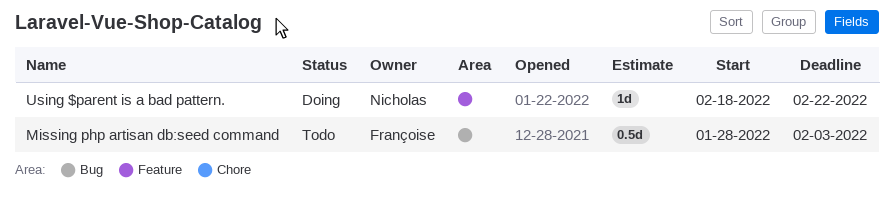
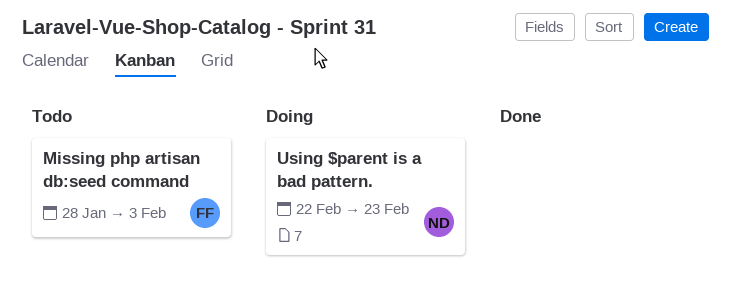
Using $parent is a bad pattern., start: Feb 18 -> Feb 22
Using $parent is a bad pattern., due: Feb 22 -> Feb 23

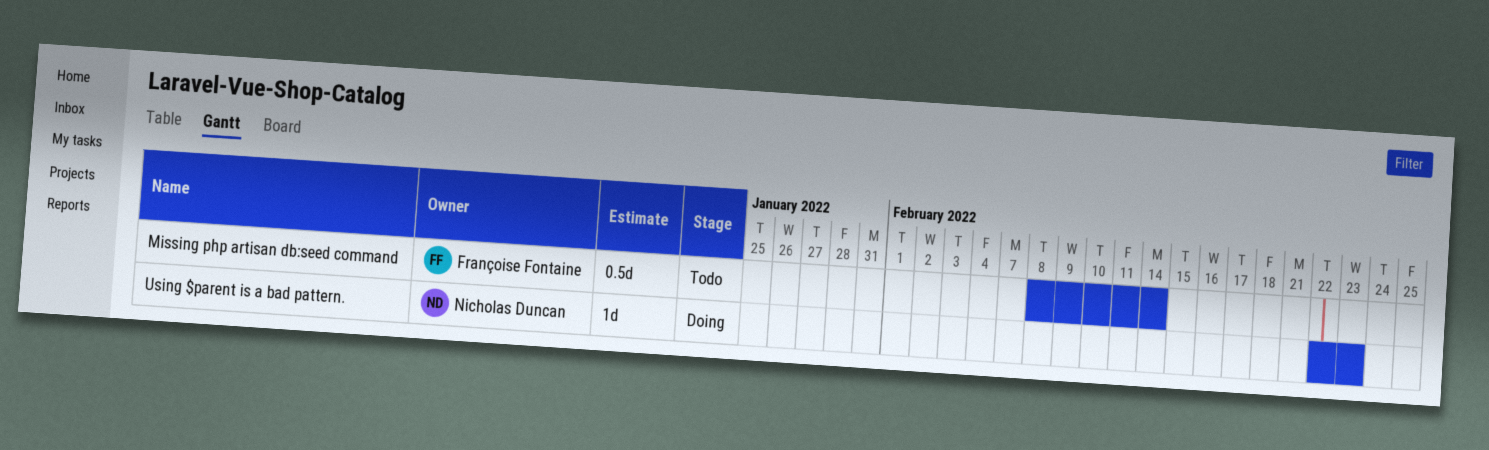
Missing php artisan db:seed command, start: Jan 28 -> Feb 8
Missing php artisan db:seed command, due: Feb 3 -> Feb 14

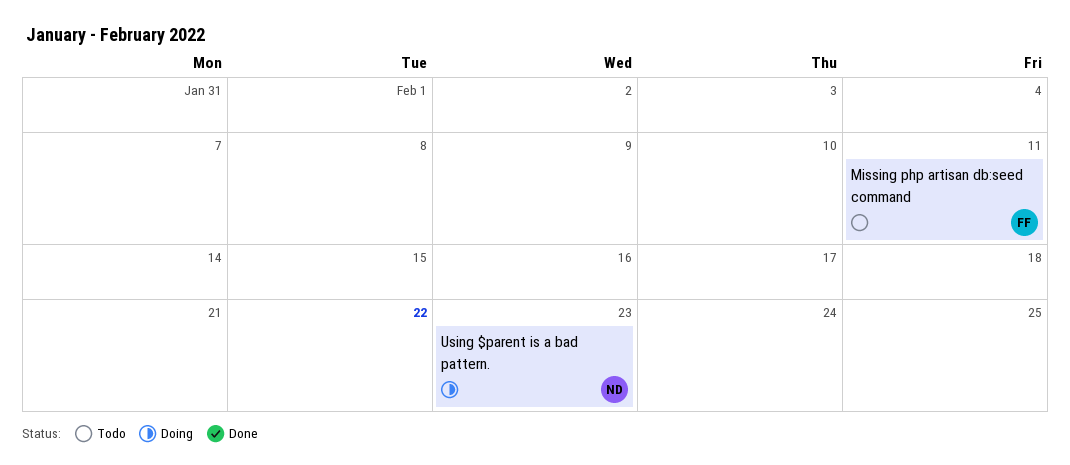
Missing php artisan db:seed command, due: Feb 14 -> Feb 11

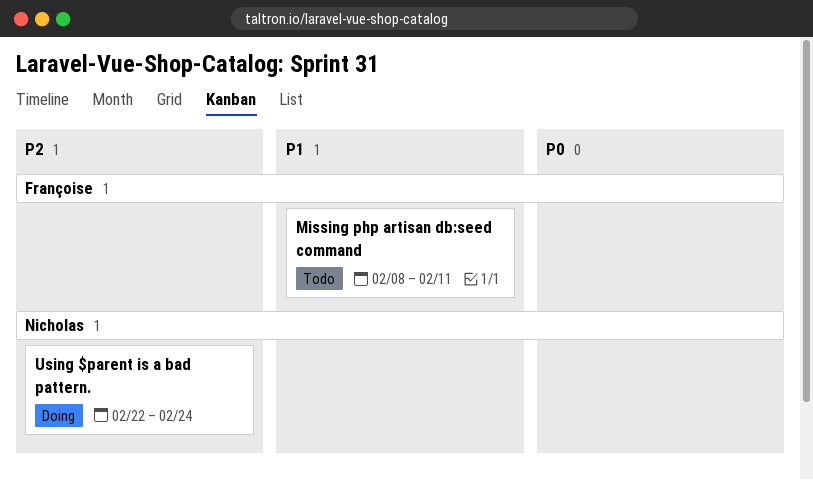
Using $parent is a bad pattern., due: Feb 23 -> Feb 24

